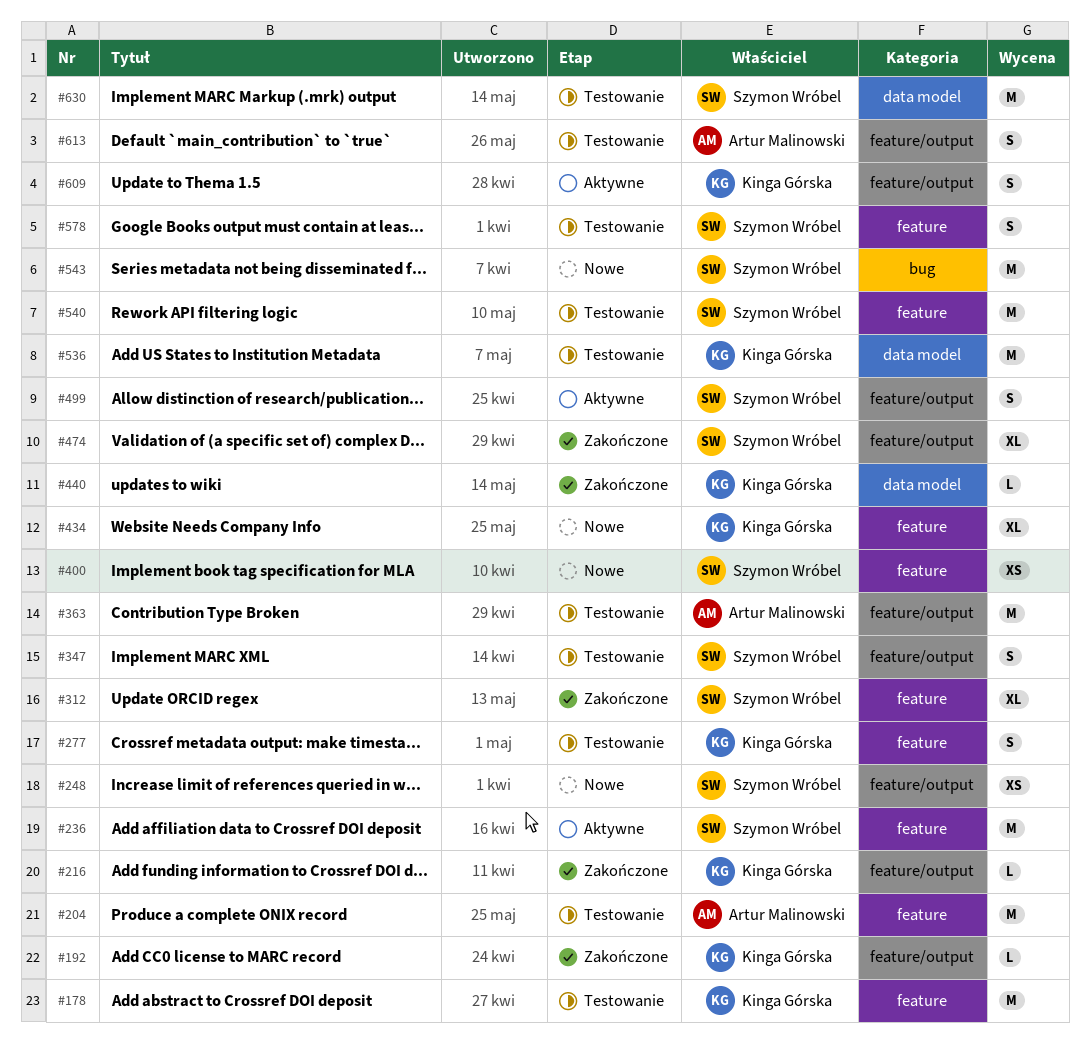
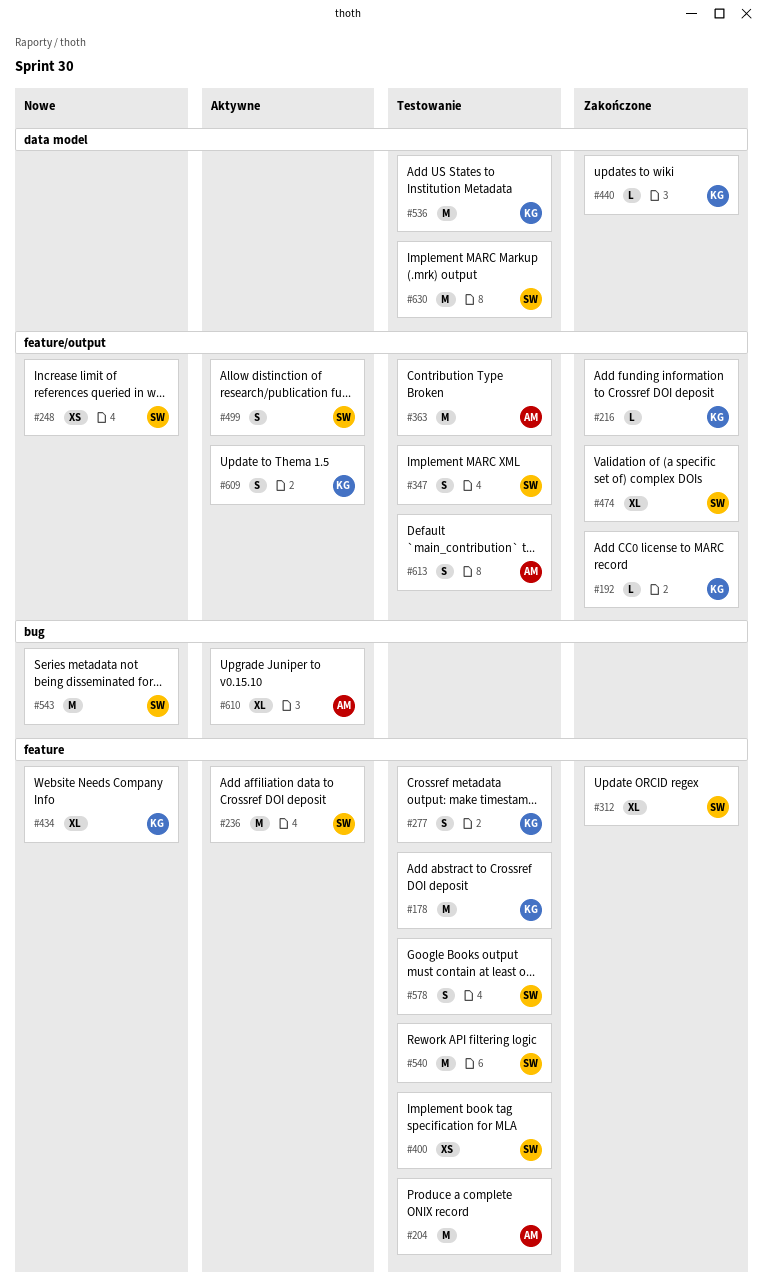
#400, status: Nowe -> Testowanie
#610: none -> present

